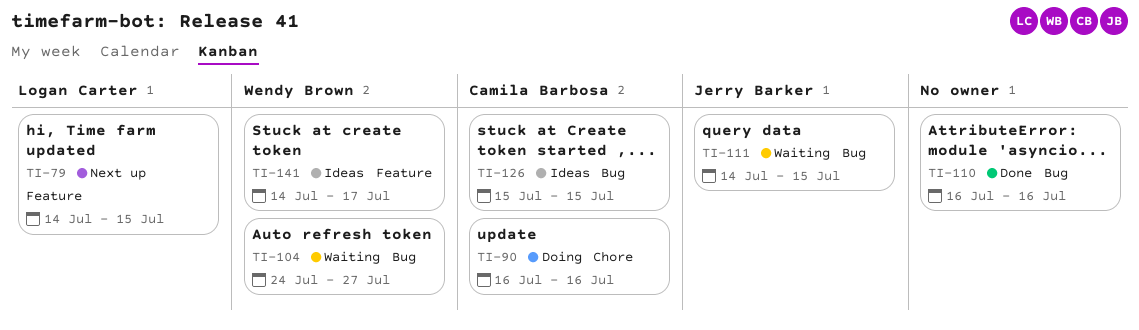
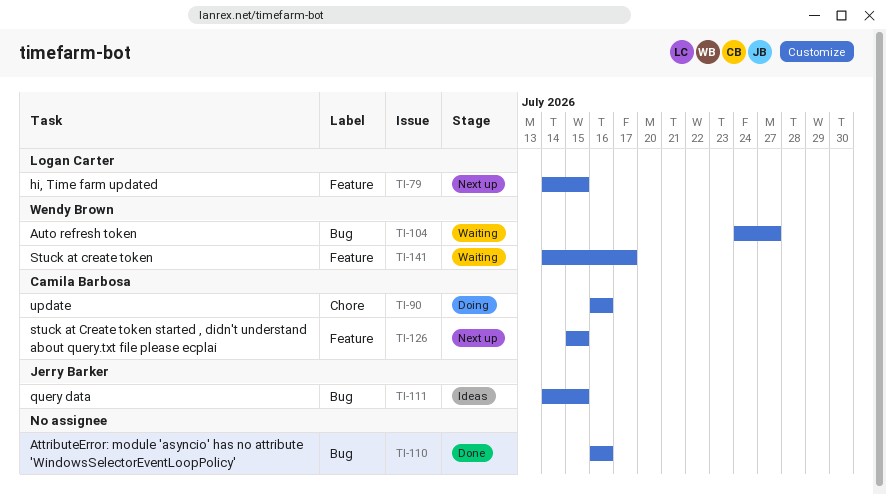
TI-111, status: Waiting -> Ideas
TI-126, status: Ideas -> Next up
TI-126, label: Bug -> Feature
TI-141, status: Ideas -> Waiting

